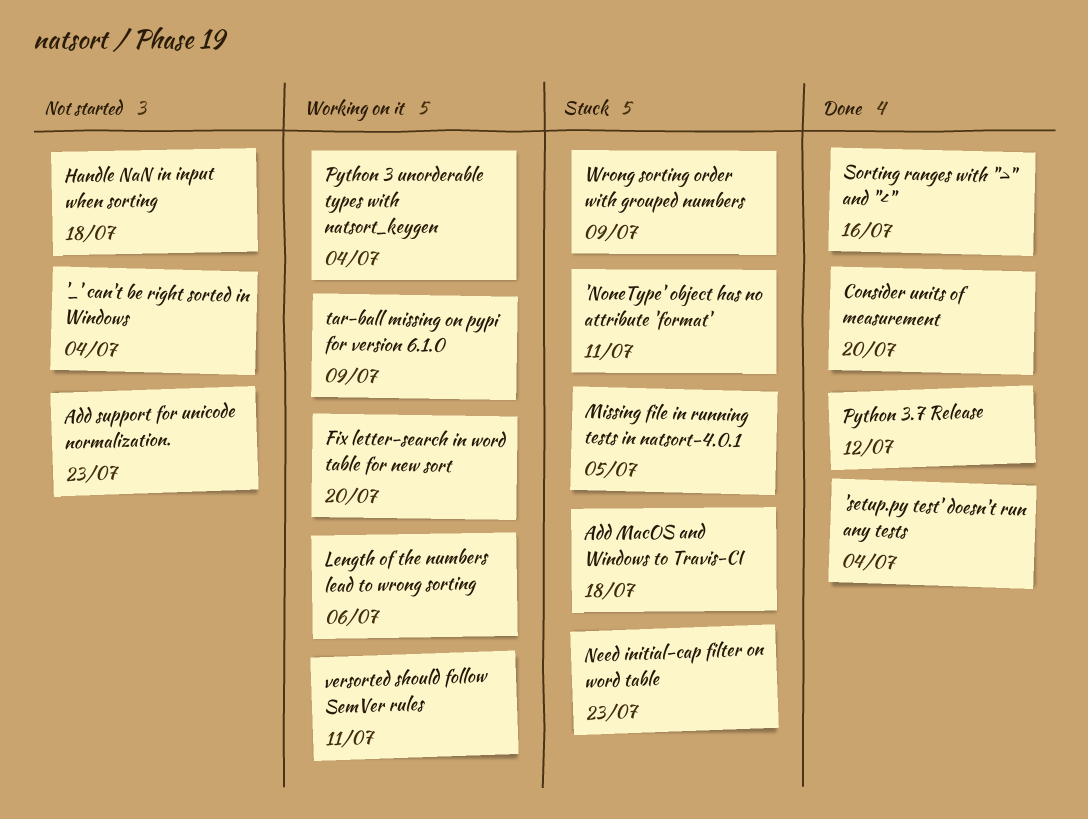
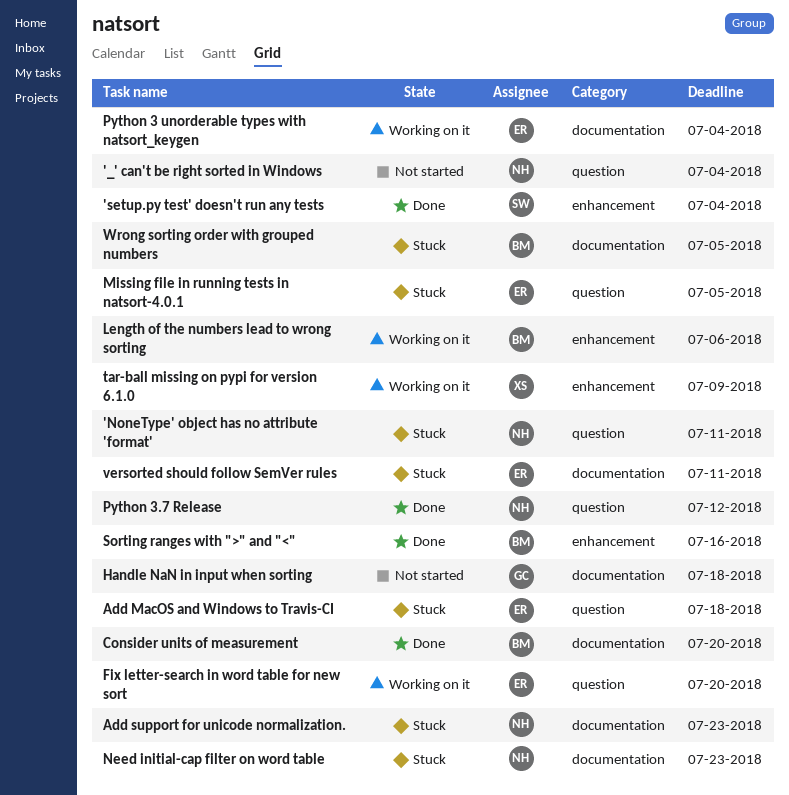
Add support for unicode normalization., status: Not started -> Stuck
versorted should follow SemVer rules, status: Working on it -> Stuck
Wrong sorting order with grouped numbers, due: Jul 9 -> Jul 5

